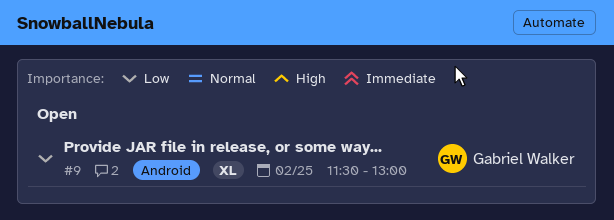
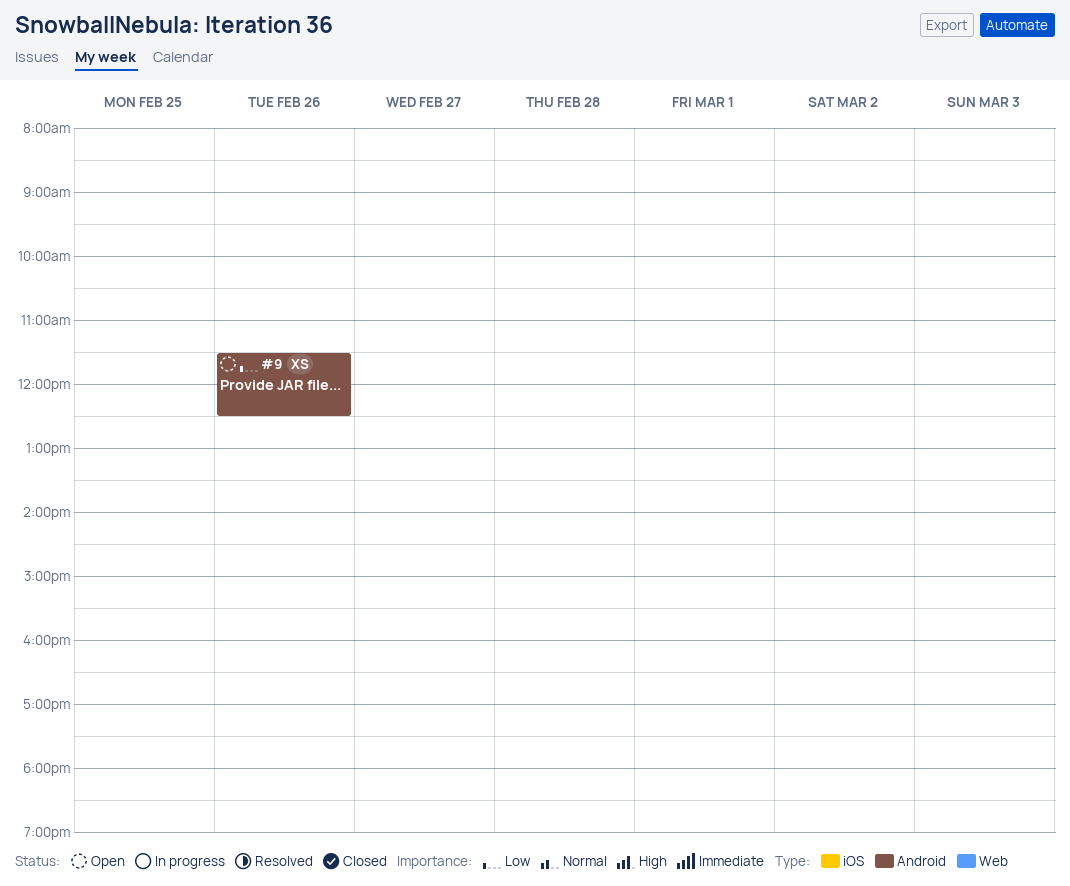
#9, estimate: XL -> XS
#9, day: Feb 25 -> Feb 26
#9, ends: 13:00 -> 12:30

